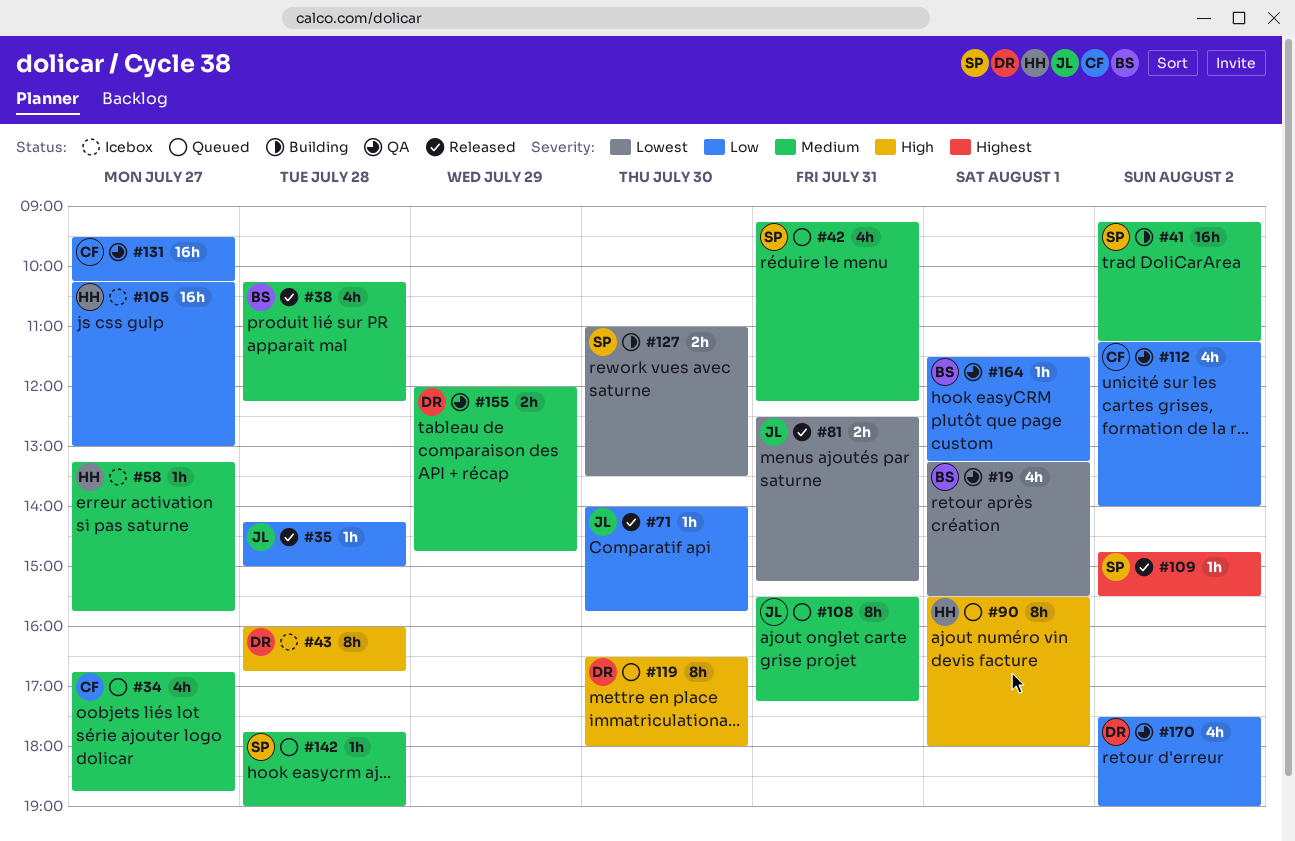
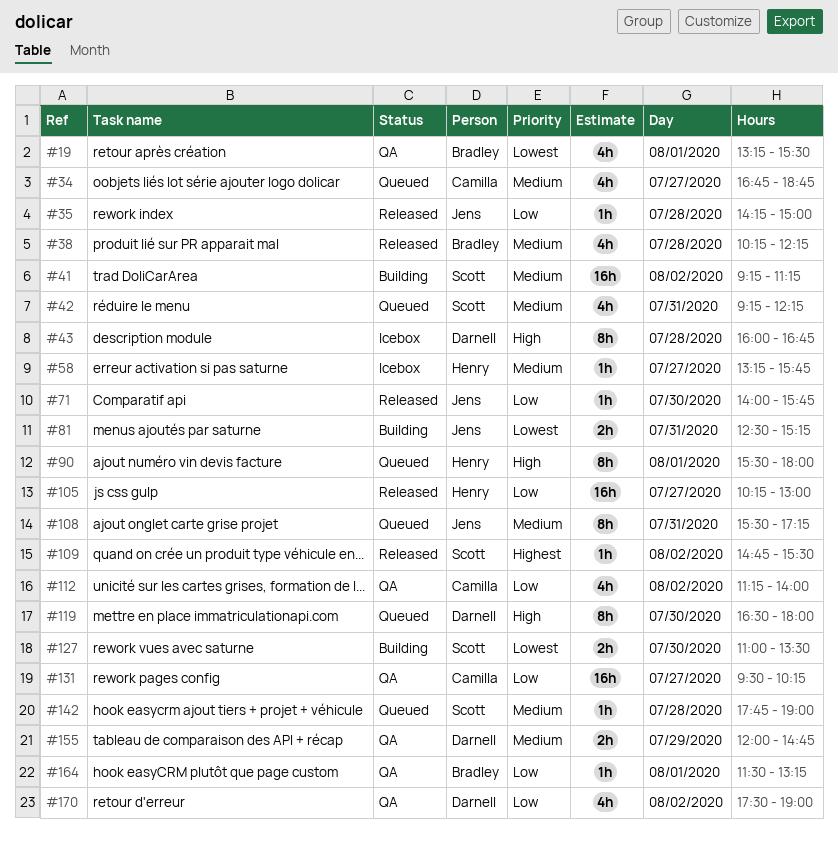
#81, status: Released -> Building
#105, status: Icebox -> Released

